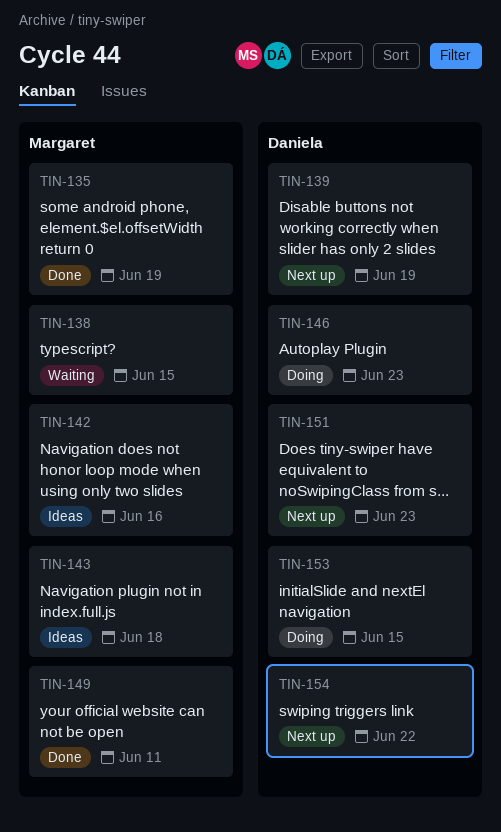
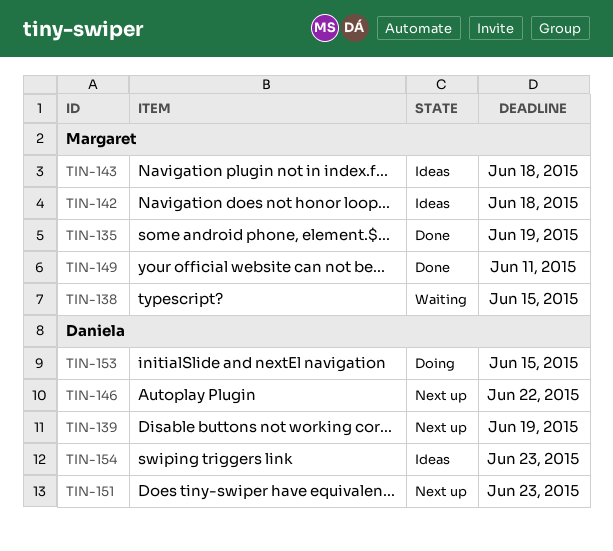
TIN-142, due: Jun 16 -> Jun 18
TIN-146, status: Doing -> Next up
TIN-146, due: Jun 23 -> Jun 22
TIN-154, status: Next up -> Ideas
TIN-154, due: Jun 22 -> Jun 23

